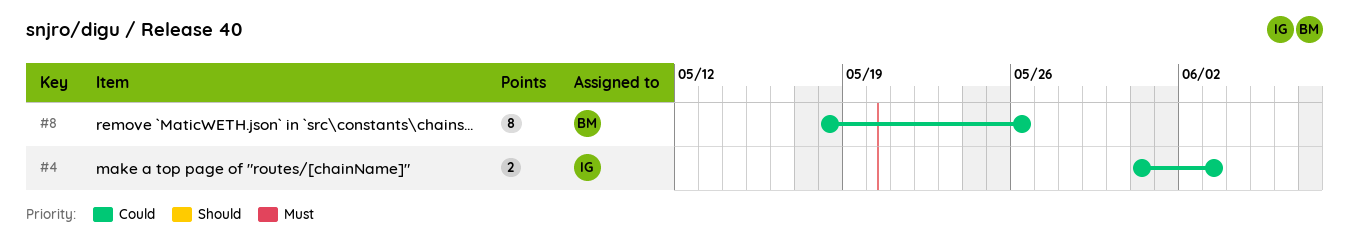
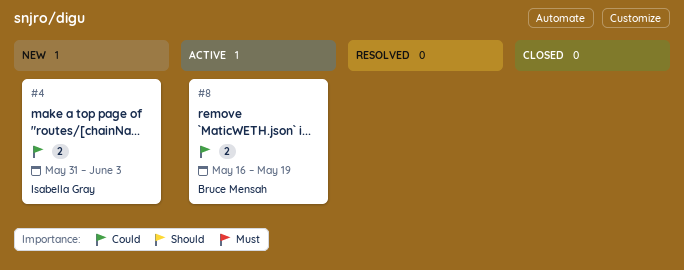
#8, estimate: 8 -> 2
#8, start: May 18 -> May 16
#8, due: May 26 -> May 19

